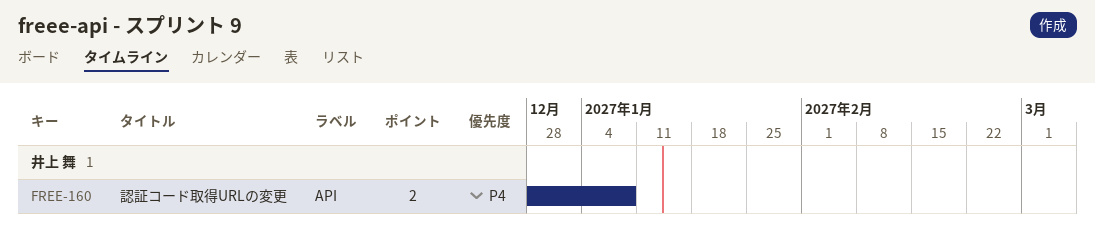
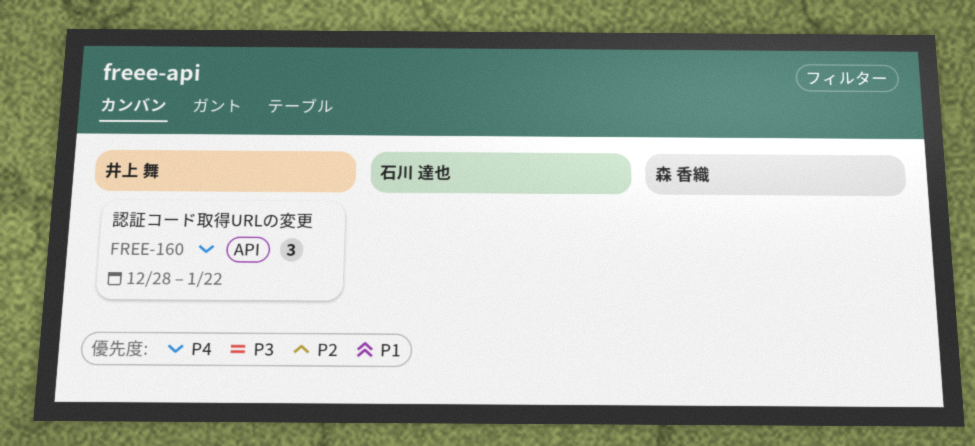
FREE-160, estimate: 2 -> 3
FREE-160, due: Jan 8 -> Jan 22

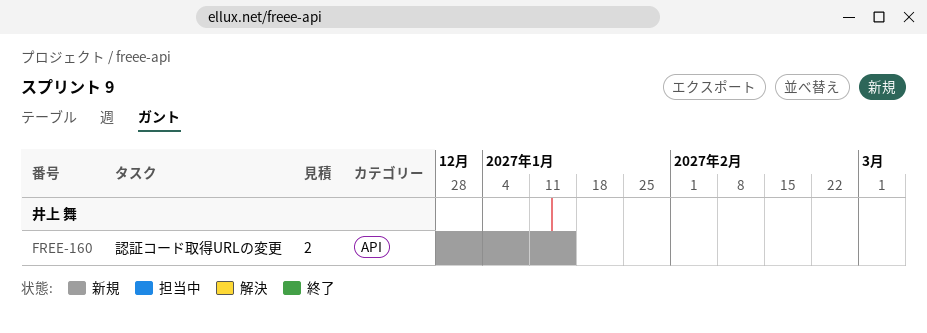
FREE-160, estimate: 3 -> 2
FREE-160, due: Jan 22 -> Jan 15

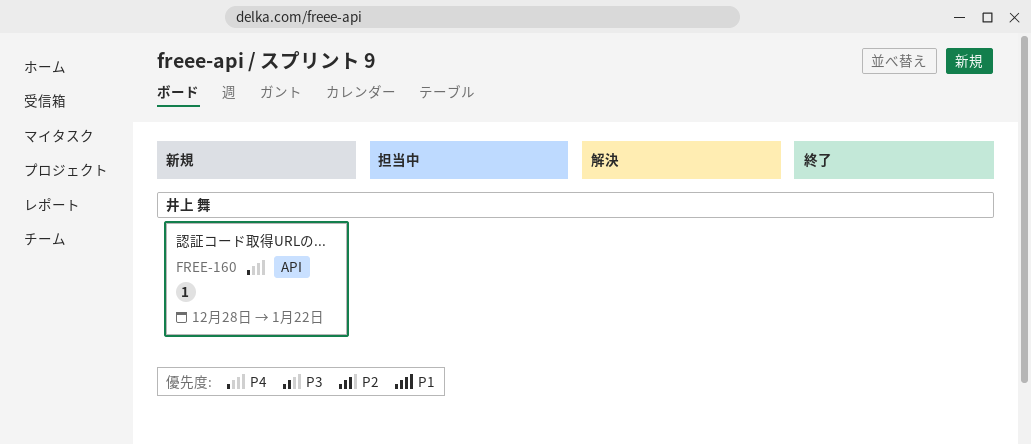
FREE-160, estimate: 2 -> 1
FREE-160, due: Jan 15 -> Jan 22

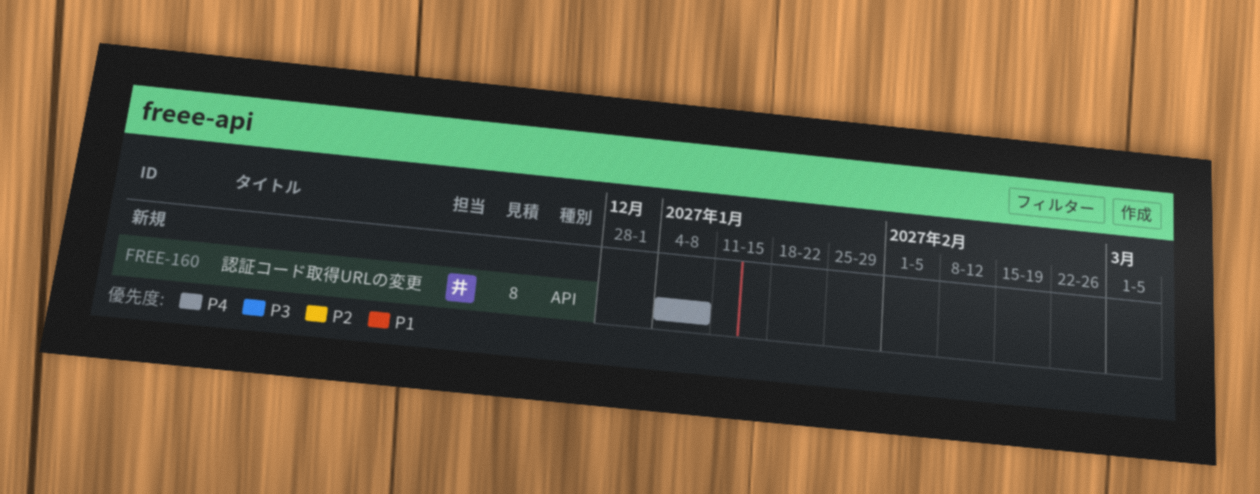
FREE-160, estimate: 1 -> 8
FREE-160, start: Dec 28 -> Jan 4
FREE-160, due: Jan 22 -> Jan 8

